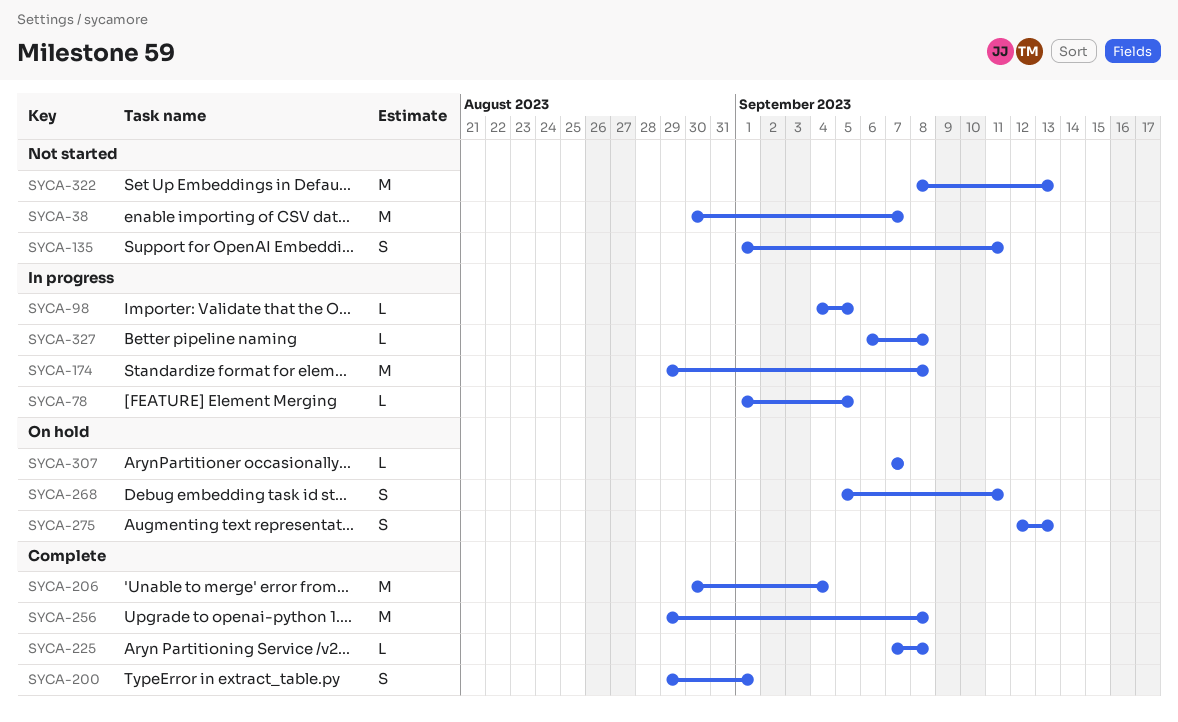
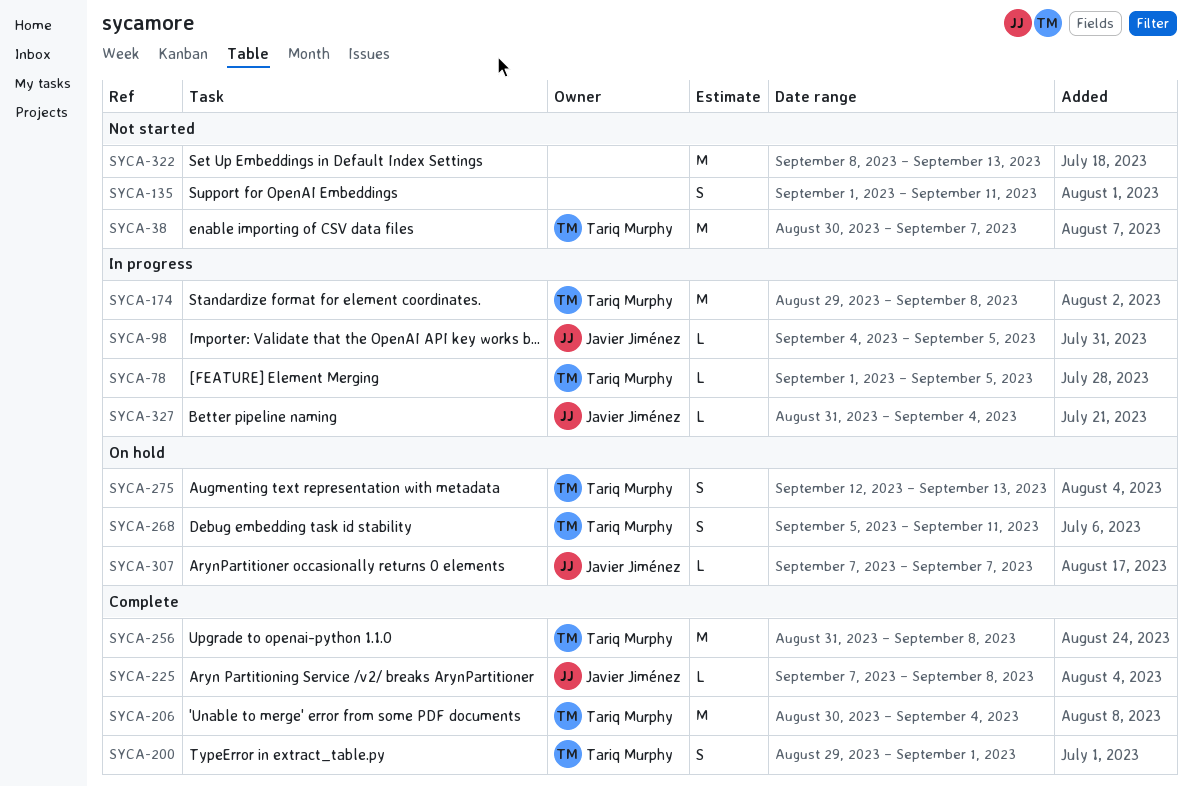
SYCA-256, start: Aug 29 -> Aug 31
SYCA-327, start: Sep 6 -> Aug 31
SYCA-327, due: Sep 8 -> Sep 4

